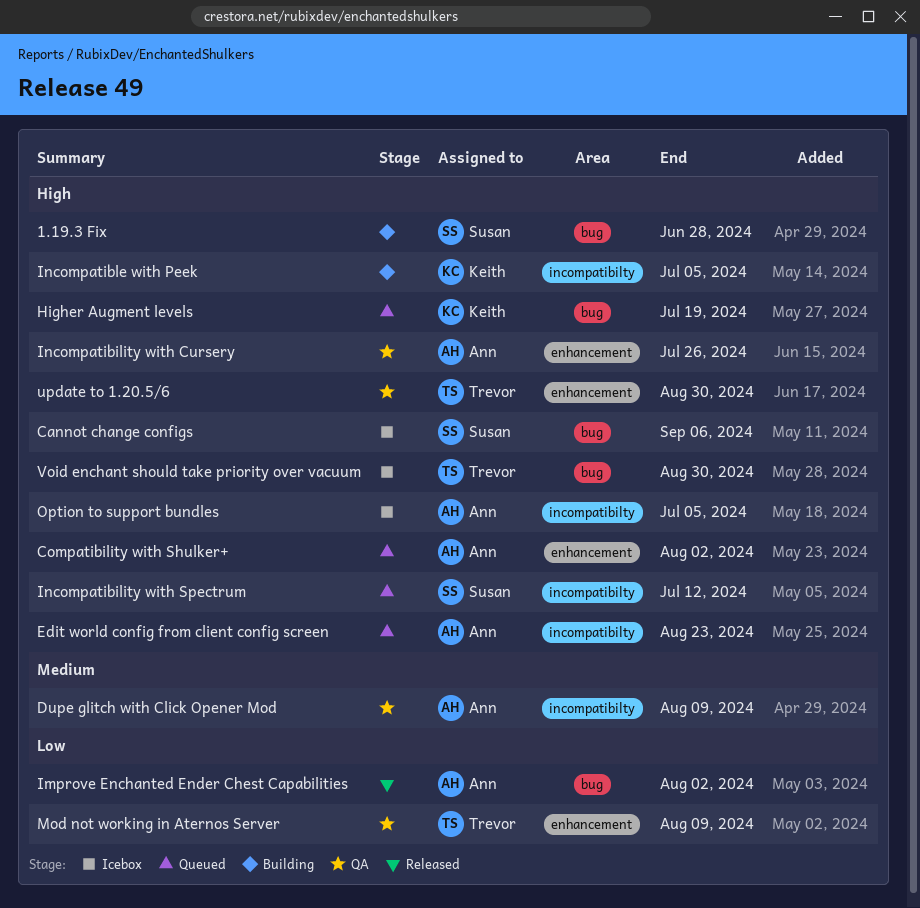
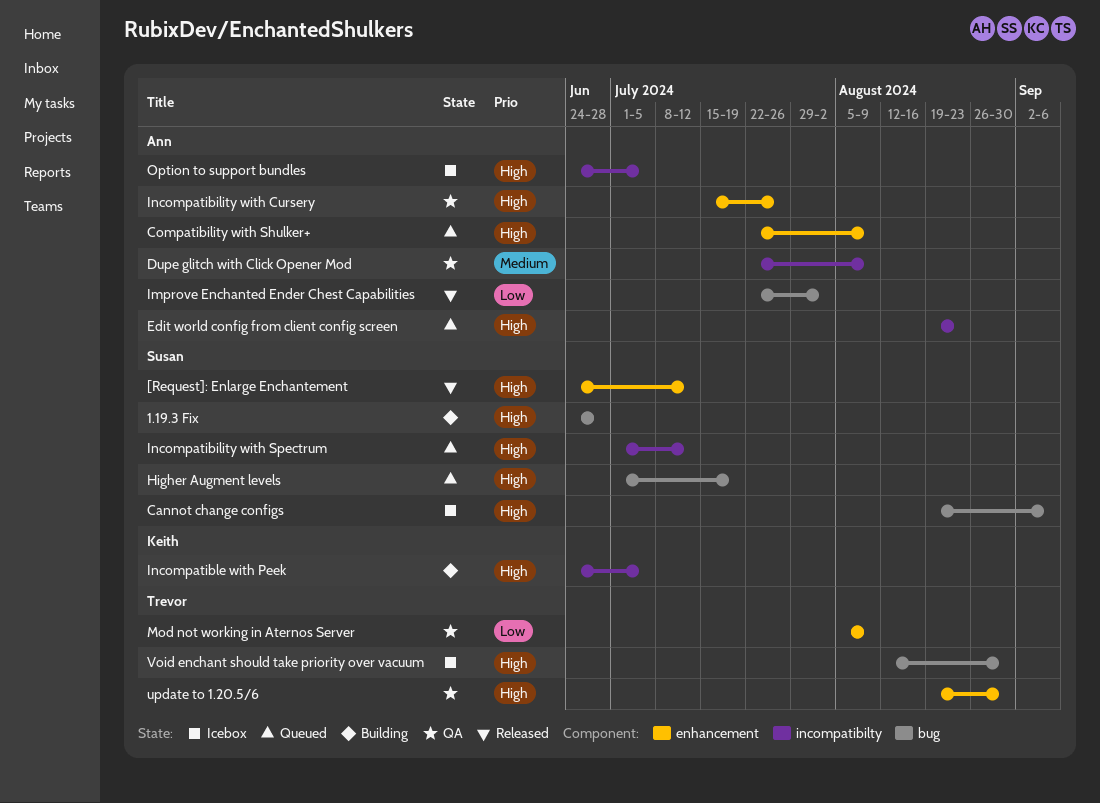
[Request]: Enlarge Enchantement: none -> present
Compatibility with Shulker+, due: Aug 2 -> Aug 9
Higher Augment levels, owner: Keith -> Susan

